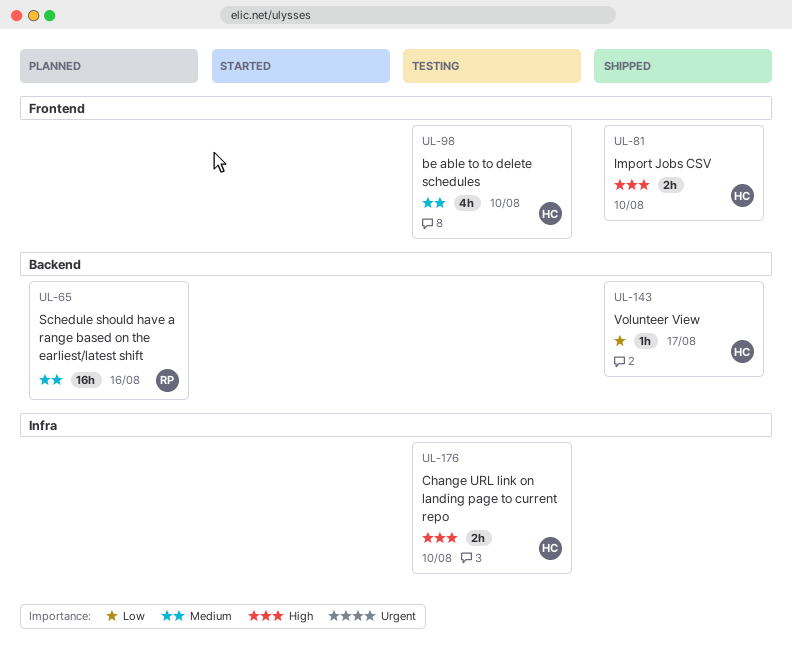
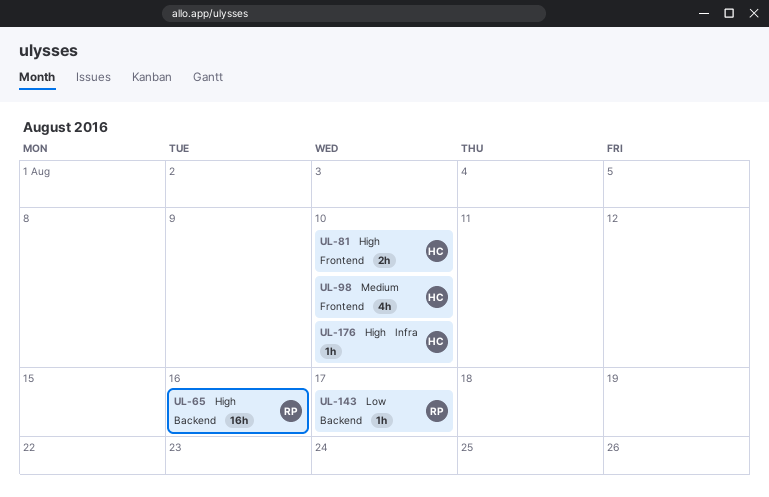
UL-65, priority: Medium -> High
UL-143, owner: HC -> RP
UL-176, estimate: 2h -> 1h

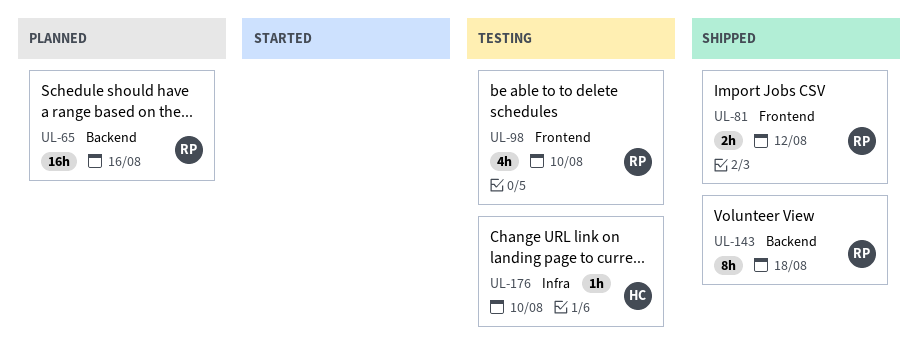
UL-81, owner: HC -> RP
UL-81, due: Aug 10 -> Aug 12
UL-98, owner: HC -> RP
UL-143, estimate: 1h -> 8h
UL-143, due: Aug 17 -> Aug 18

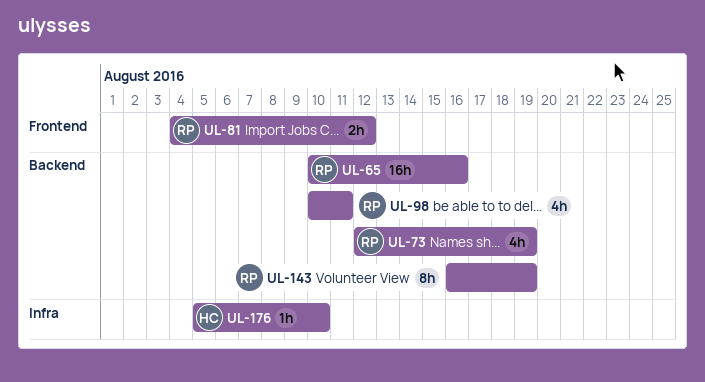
UL-73: none -> present
UL-98, label: Frontend -> Backend
UL-98, due: Aug 10 -> Aug 11
UL-143, due: Aug 18 -> Aug 19

